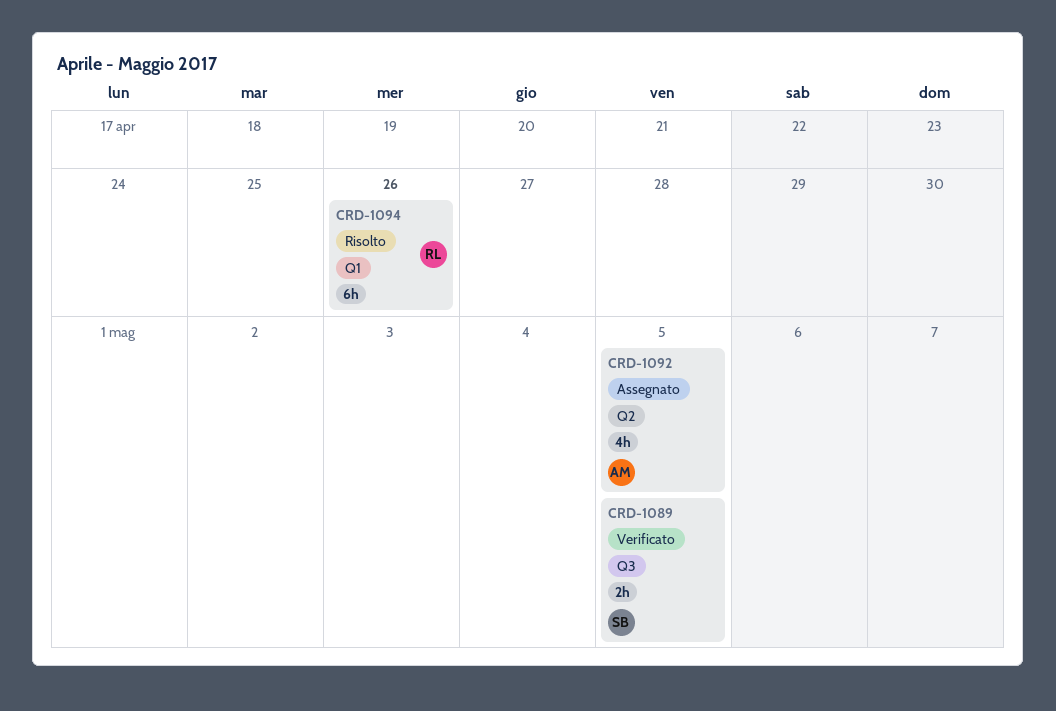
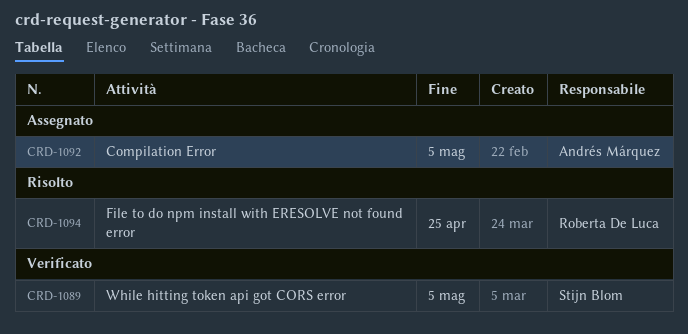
CRD-1094, due: Apr 26 -> Apr 25

